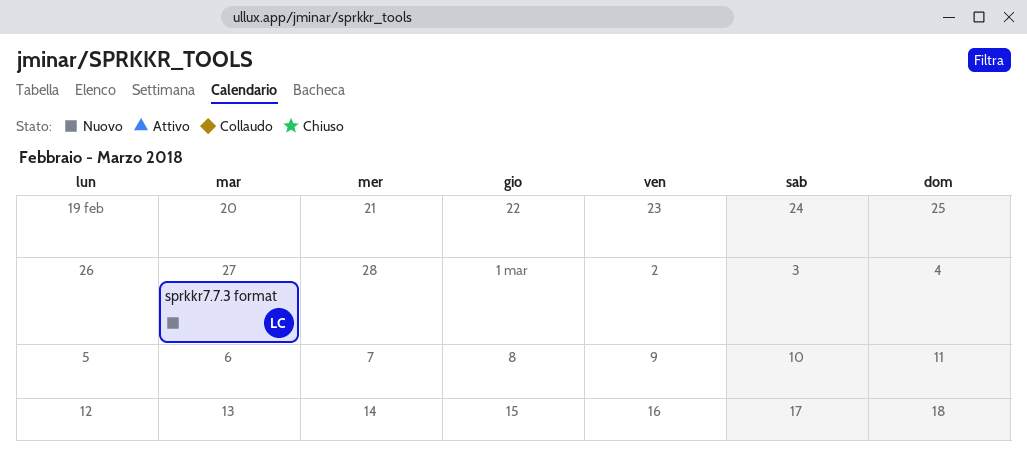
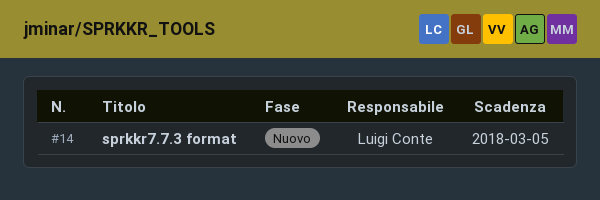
sprkkr7.7.3 format, due: Feb 27 -> Mar 5

